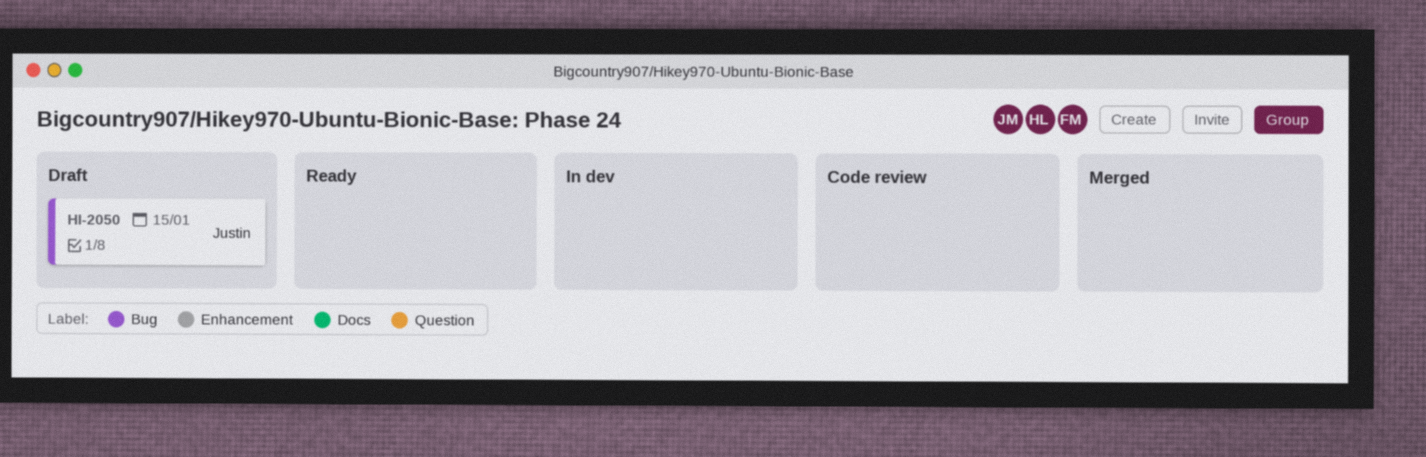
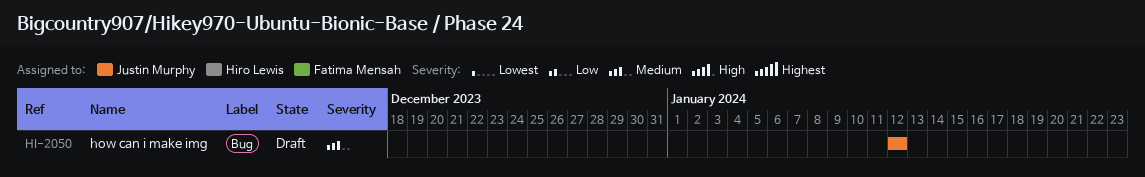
HI-2050, due: Jan 15 -> Jan 12

